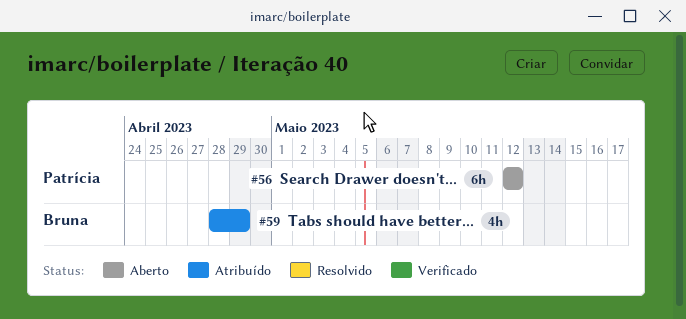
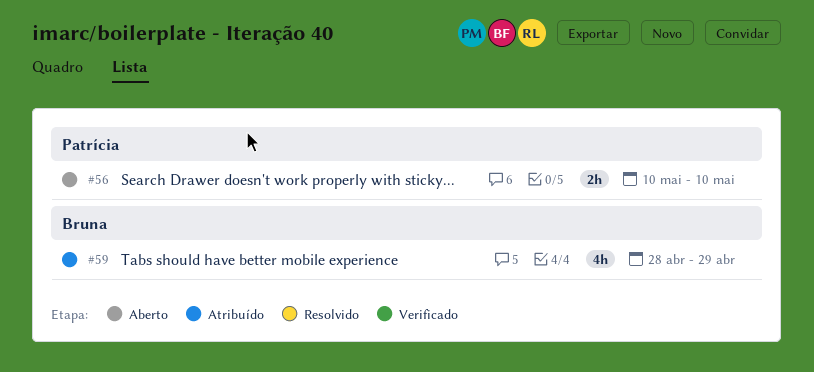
#56, estimate: 6h -> 2h
#56, start: May 12 -> May 10
#56, due: May 12 -> May 10

